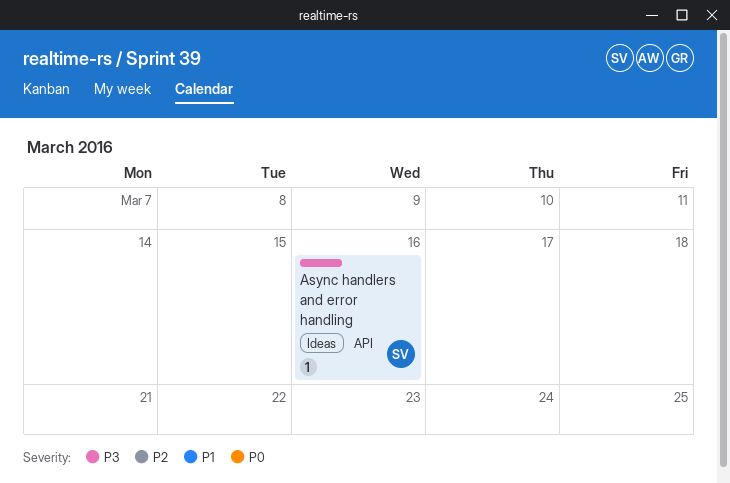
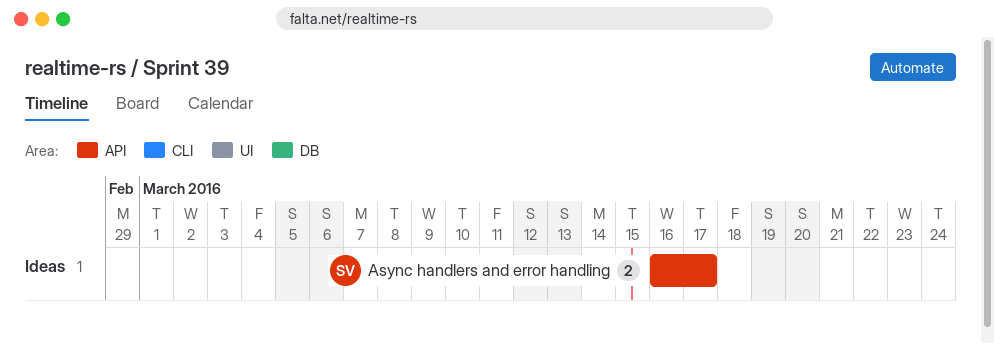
Async handlers and error handling, estimate: 1 -> 2
Async handlers and error handling, due: Mar 16 -> Mar 17

